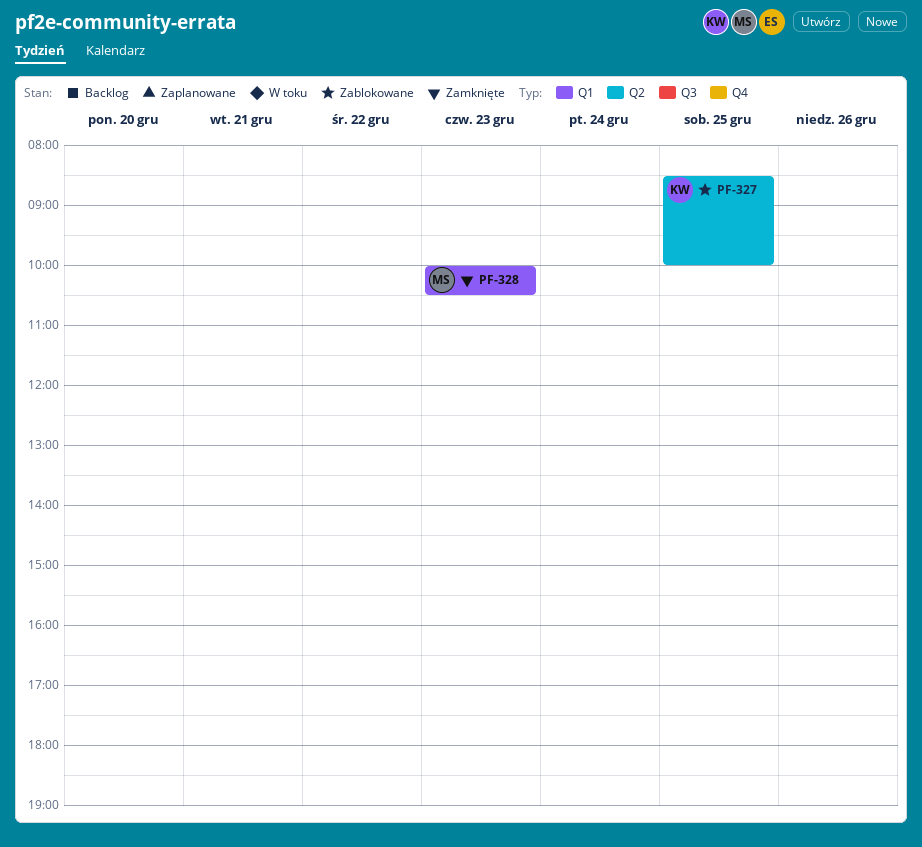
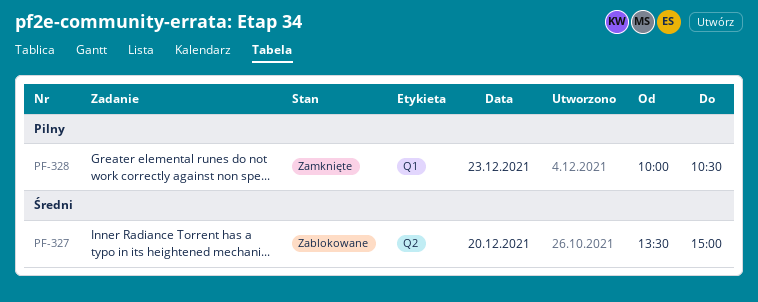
PF-327, day: Dec 25 -> Dec 20
PF-327, begins: 08:30 -> 13:30
PF-327, ends: 10:00 -> 15:00

